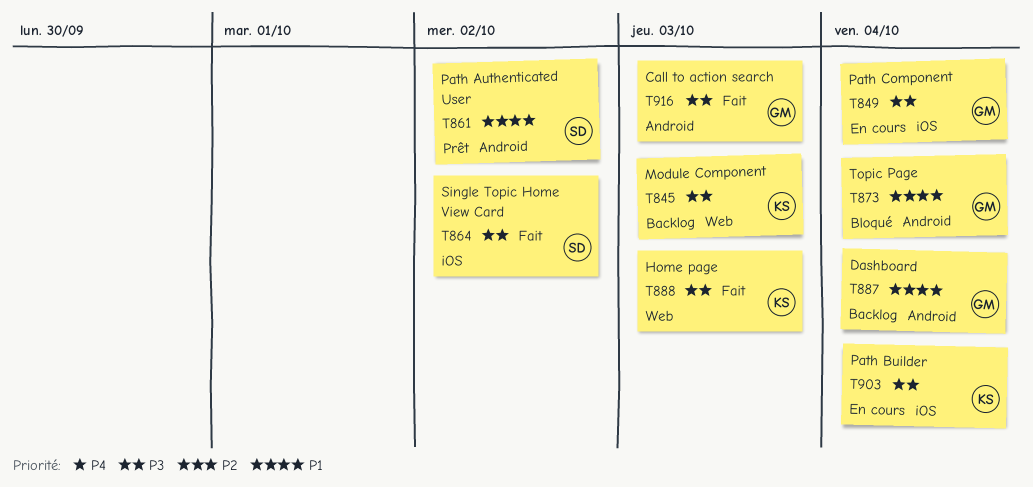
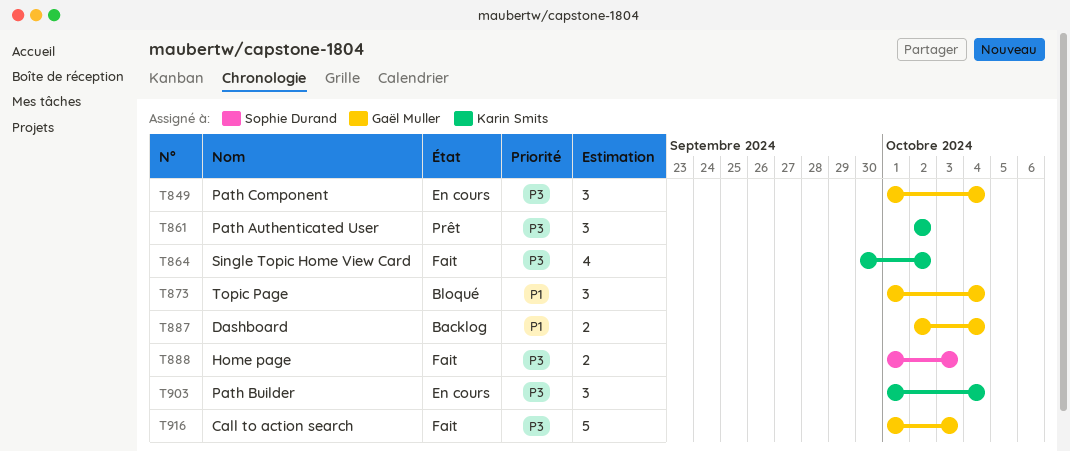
T845: present -> none
T861, owner: Sophie Durand -> Karin Smits
T861, priority: P1 -> P3
T864, owner: Sophie Durand -> Karin Smits
T888, owner: Karin Smits -> Sophie Durand

